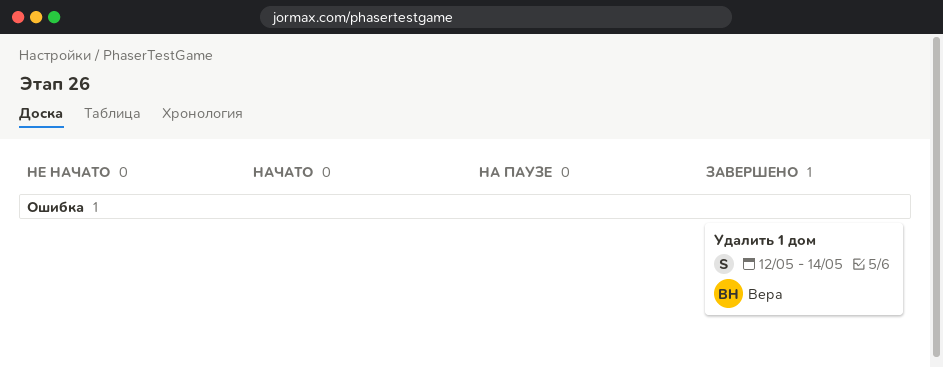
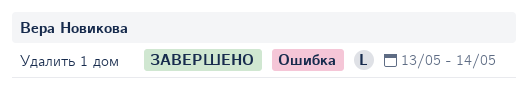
Удалить 1 дом, estimate: S -> L
Удалить 1 дом, start: May 12 -> May 13

